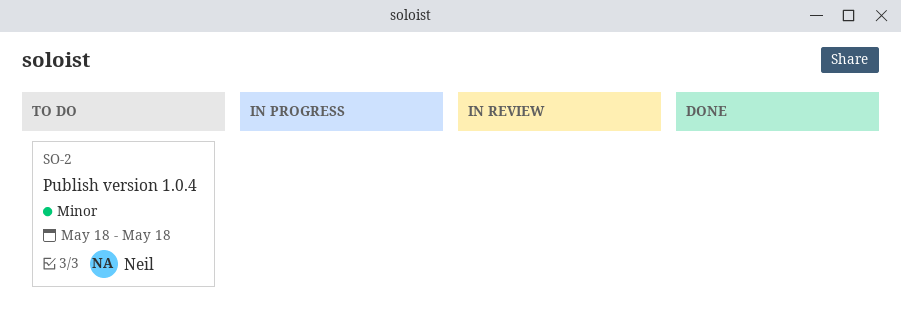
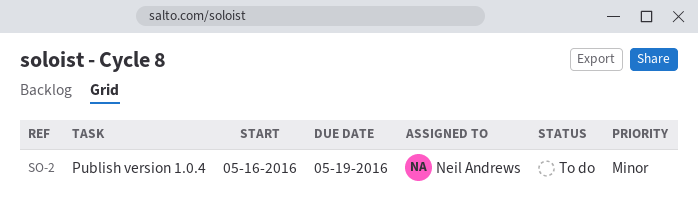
SO-2, start: May 18 -> May 16
SO-2, due: May 18 -> May 19

